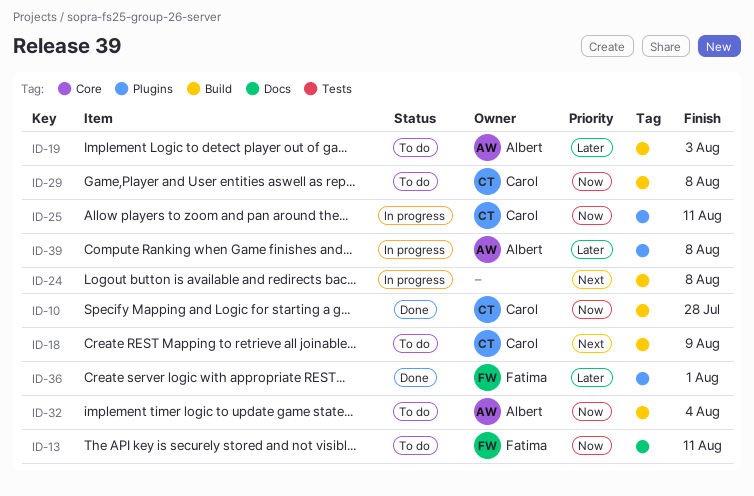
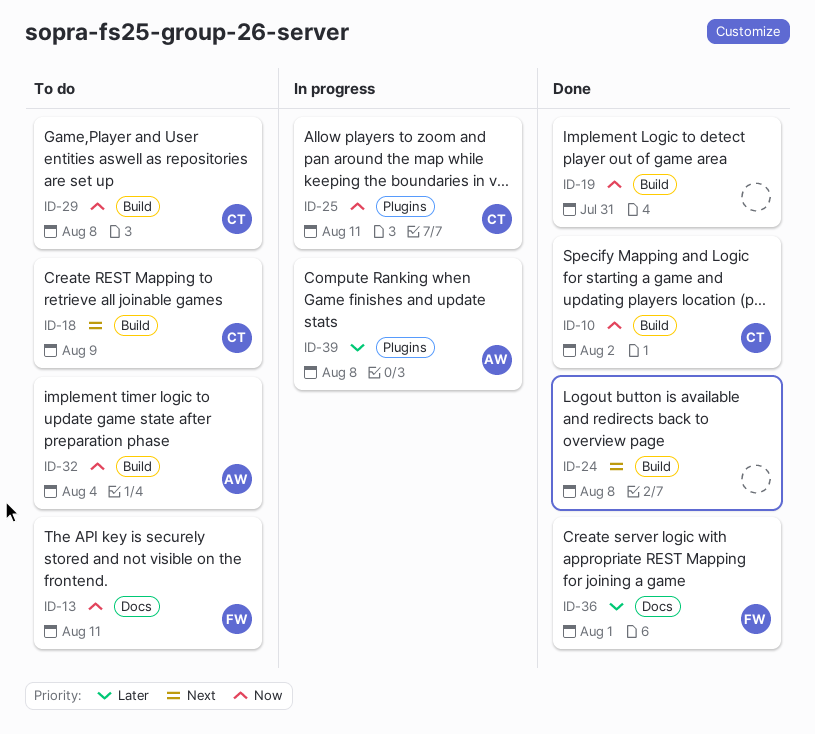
ID-10, due: Jul 28 -> Aug 2
ID-19, status: To do -> Done
ID-19, owner: Albert -> none
ID-19, priority: Later -> Now
ID-19, due: Aug 3 -> Jul 31
ID-24, status: In progress -> Done
ID-36, label: Plugins -> Docs

